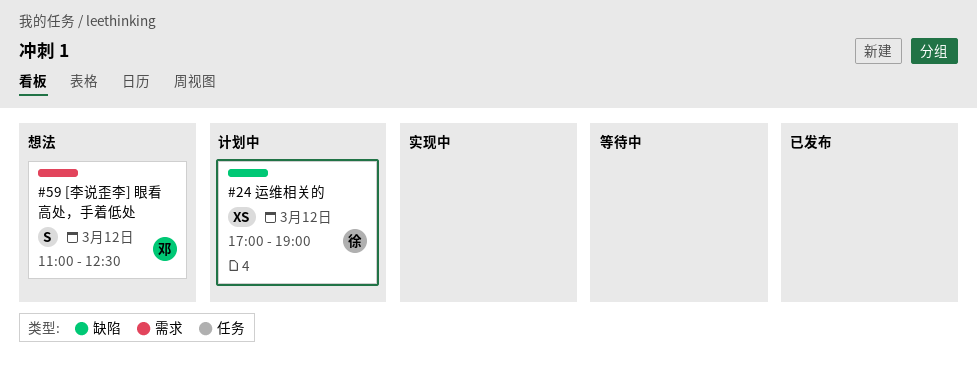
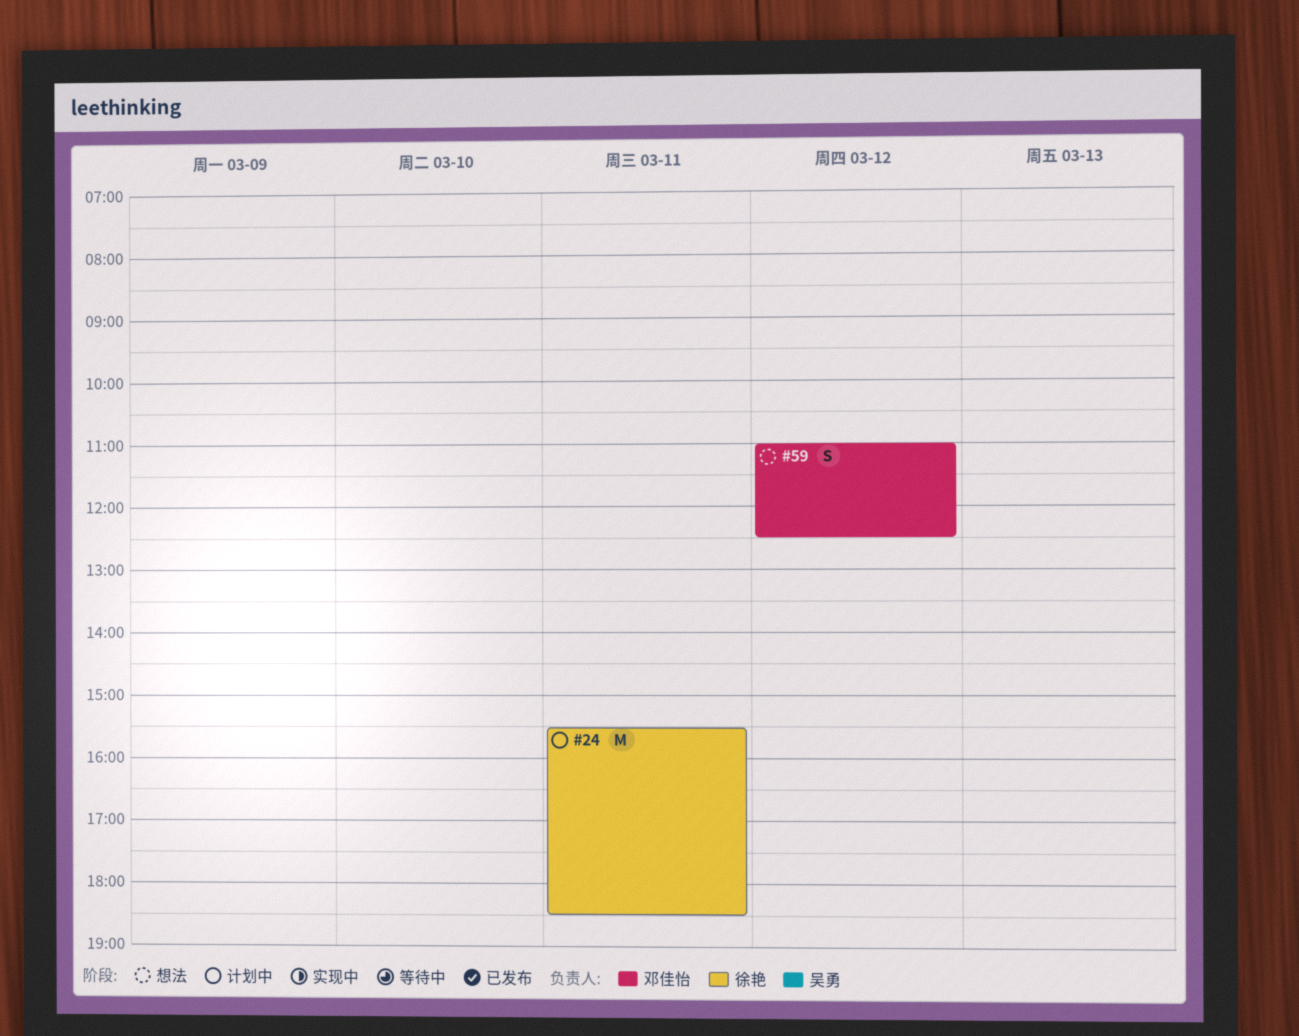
#24, estimate: XS -> M
#24, day: Mar 12 -> Mar 11
#24, begins: 17:00 -> 15:30
#24, ends: 19:00 -> 18:30

